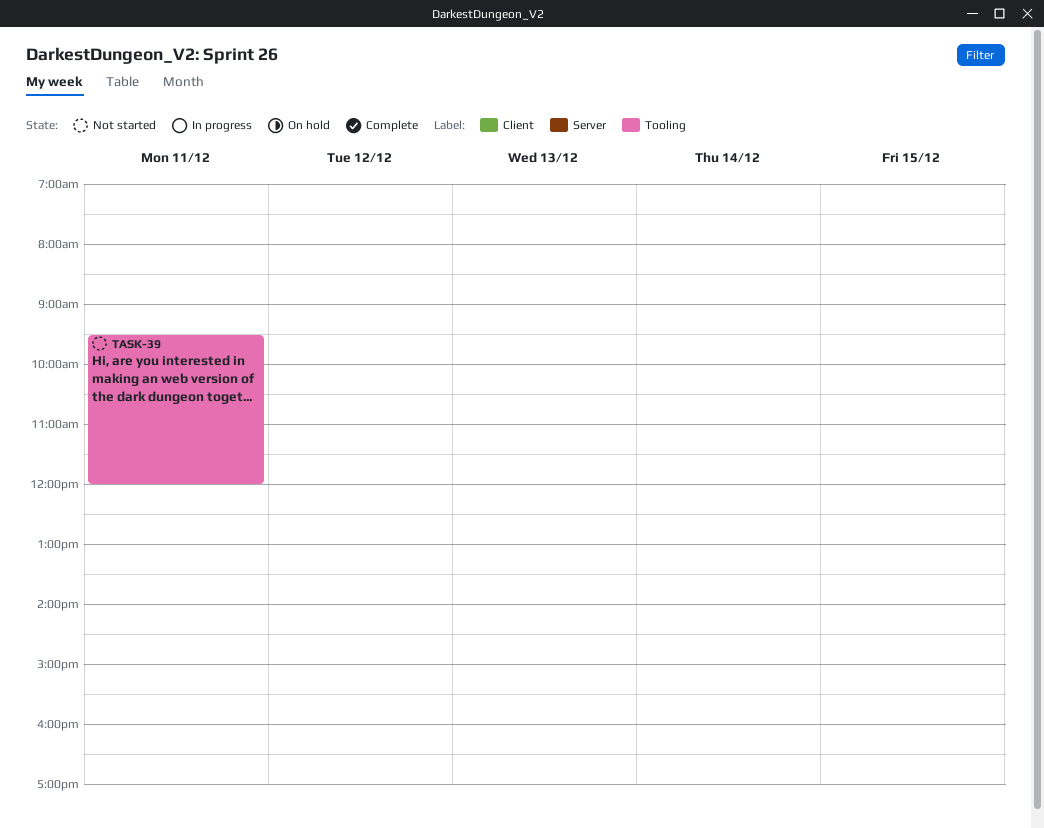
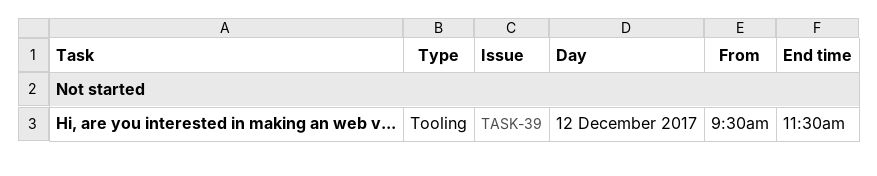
TASK-39, day: Dec 11 -> Dec 12
TASK-39, ends: 12:00 -> 11:30

